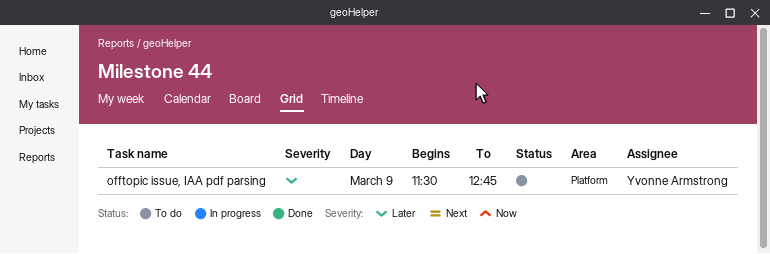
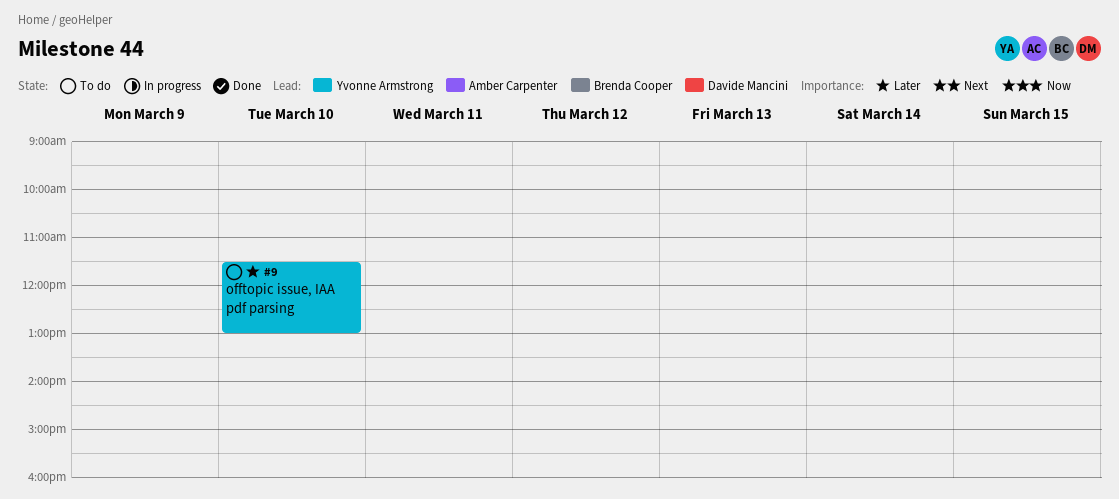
offtopic issue, IAA pdf parsing, day: Mar 9 -> Mar 10
offtopic issue, IAA pdf parsing, ends: 12:45 -> 13:00

